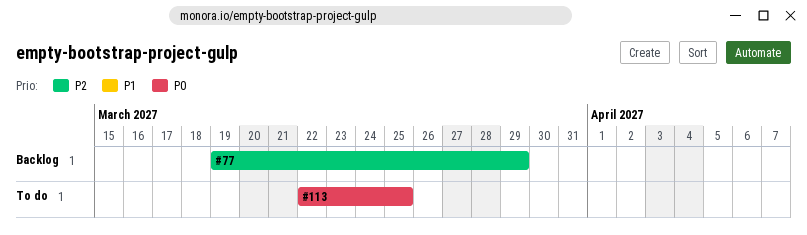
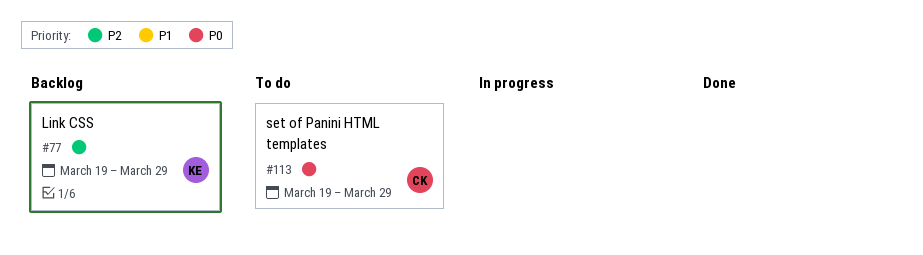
#113, start: Mar 22 -> Mar 19
#113, due: Mar 25 -> Mar 29

